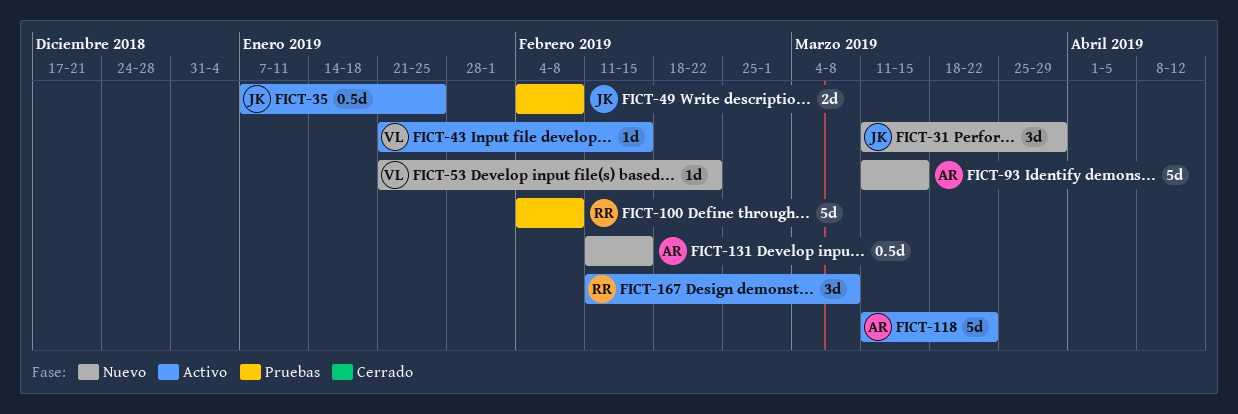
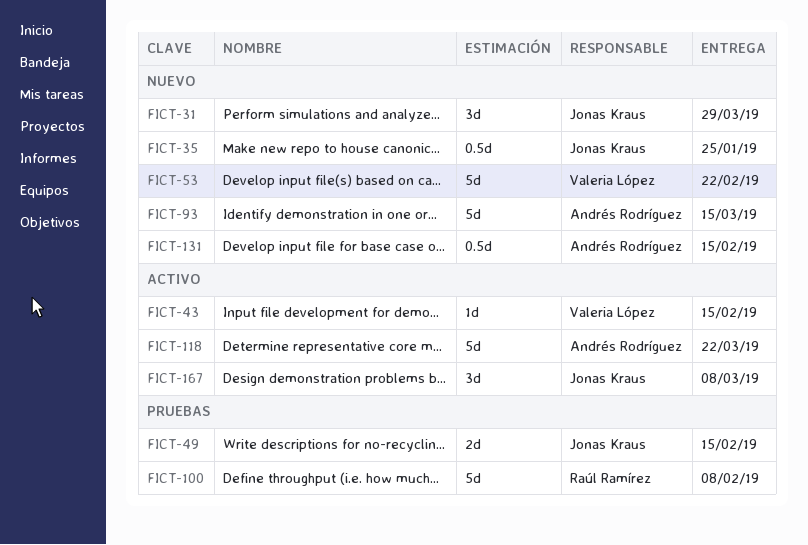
FICT-35, status: Activo -> Nuevo
FICT-49, due: Feb 8 -> Feb 15
FICT-53, estimate: 1d -> 5d
FICT-167, owner: Raúl Ramírez -> Jonas Kraus

